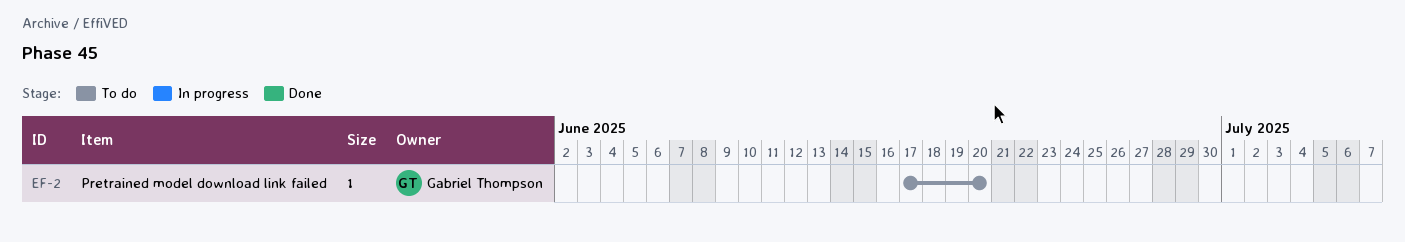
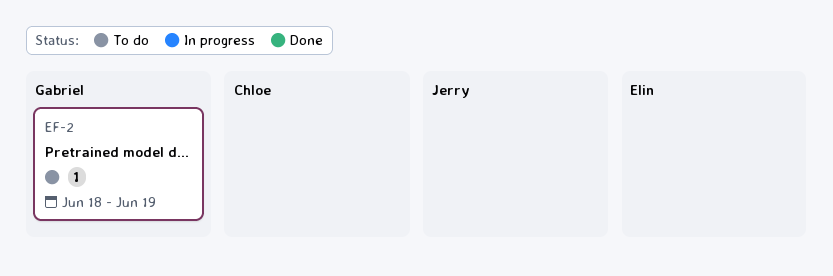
EF-2, start: Jun 17 -> Jun 18
EF-2, due: Jun 20 -> Jun 19

